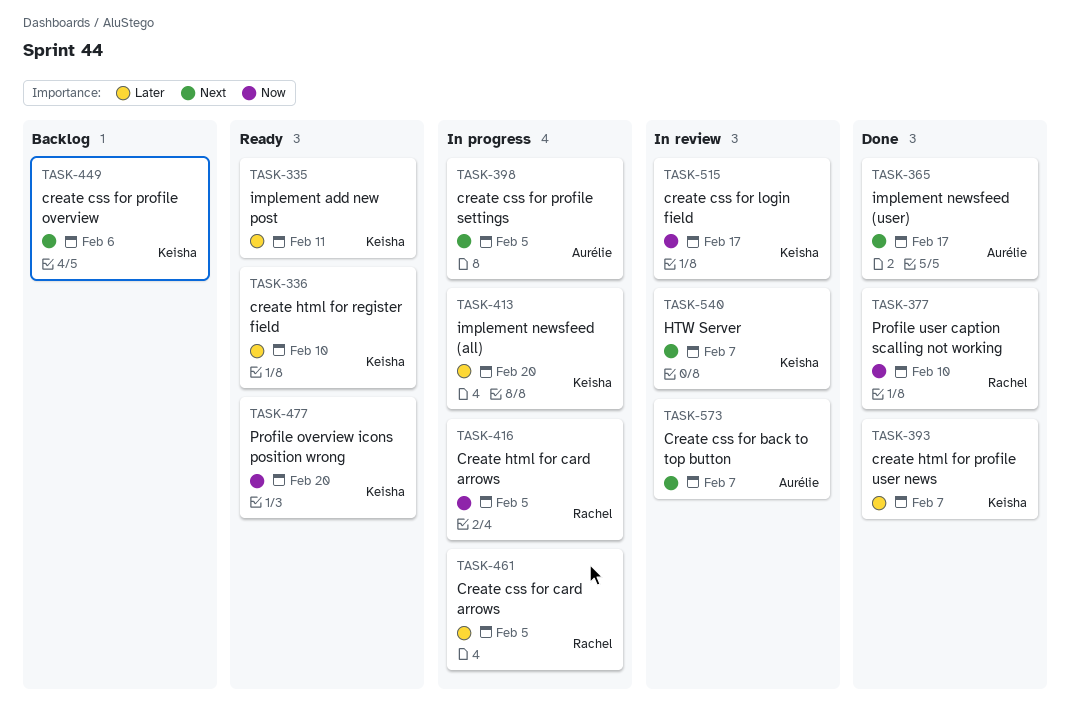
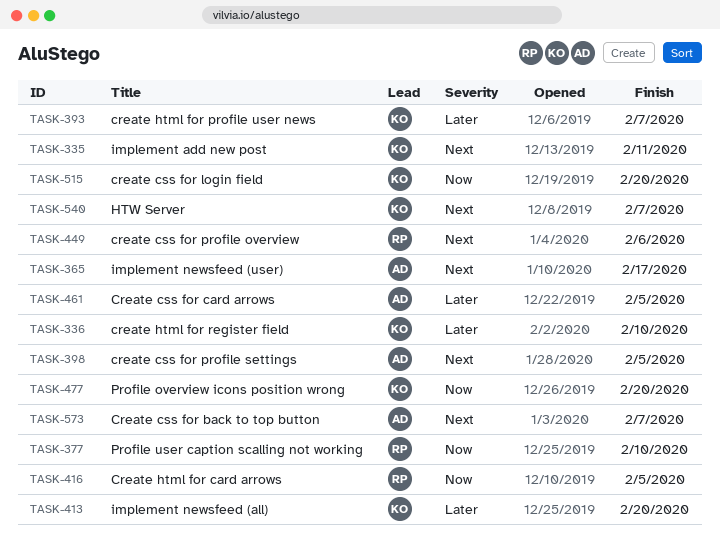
TASK-335, priority: Later -> Next
TASK-449, owner: Keisha -> Rachel
TASK-461, owner: Rachel -> Aurélie
TASK-515, due: Feb 17 -> Feb 20

